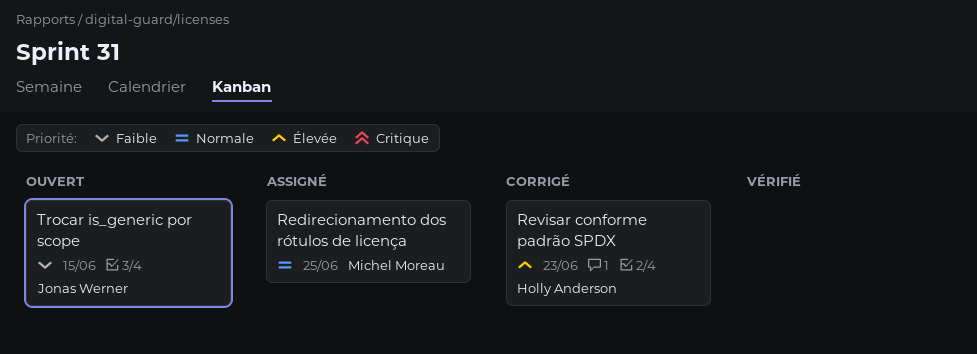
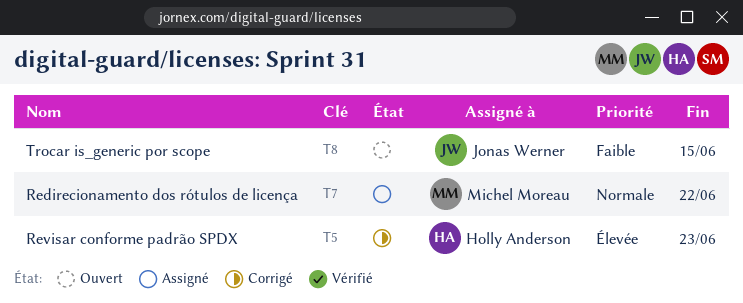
Redirecionamento dos rótulos de licença, due: Jun 25 -> Jun 22

